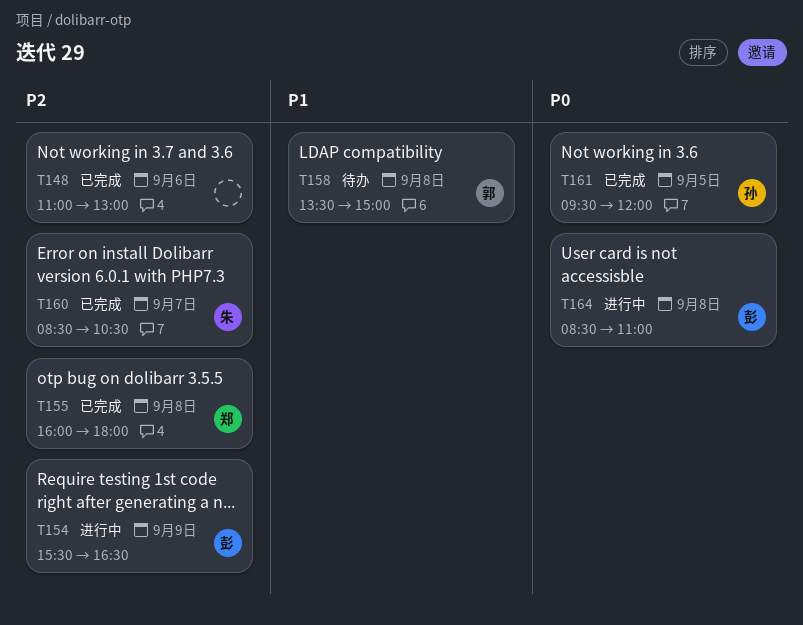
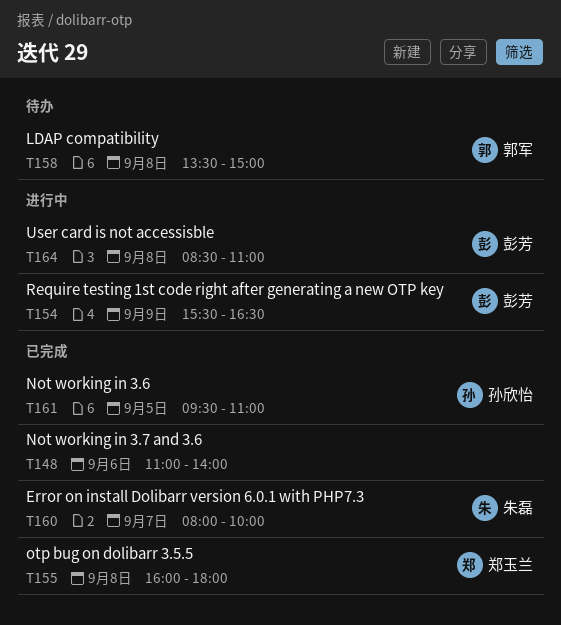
T148, ends: 13:00 -> 14:00
T160, begins: 08:30 -> 08:00
T160, ends: 10:30 -> 10:00
T161, ends: 12:00 -> 11:00

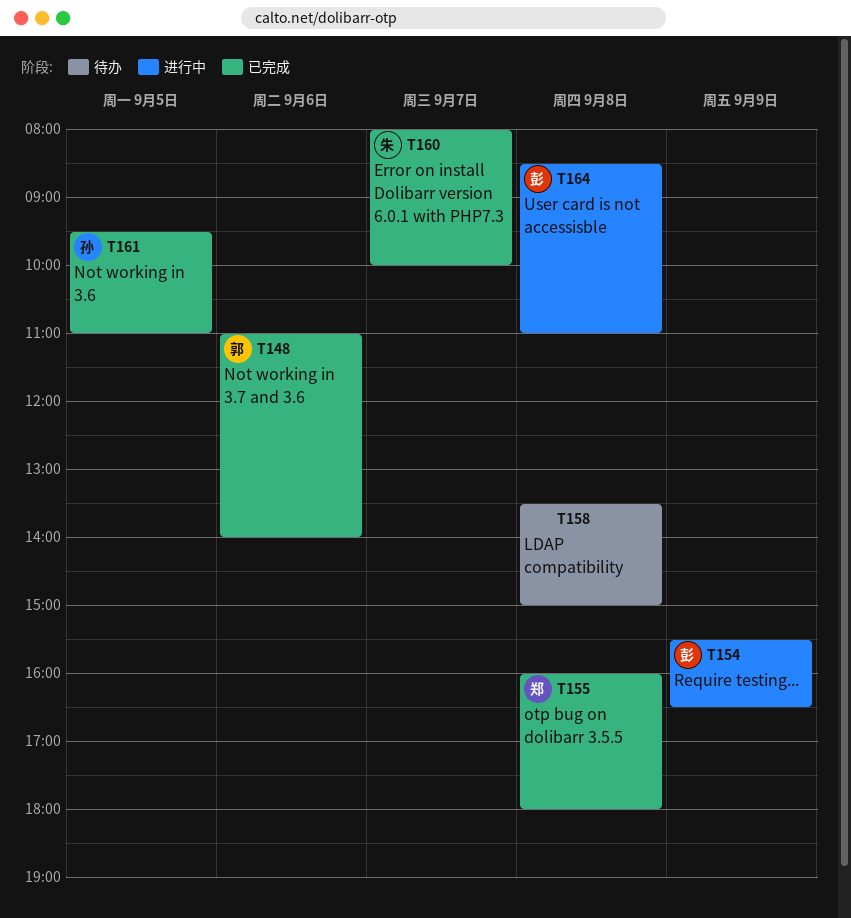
T148, owner: none -> 郭军
T158, owner: 郭军 -> none

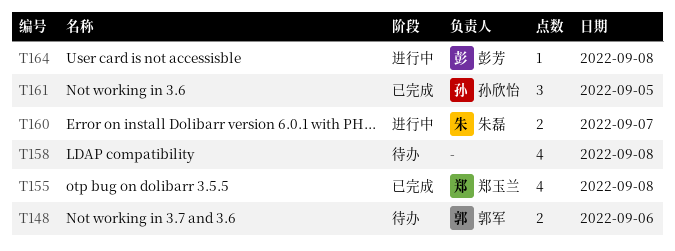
T148, status: 已完成 -> 待办
T154: present -> none
T160, status: 已完成 -> 进行中

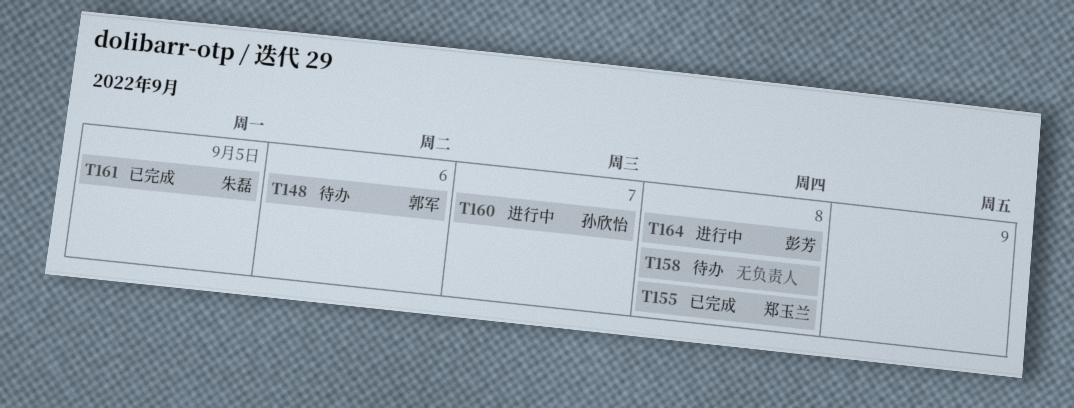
T160, owner: 朱磊 -> 孙欣怡
T161, owner: 孙欣怡 -> 朱磊

